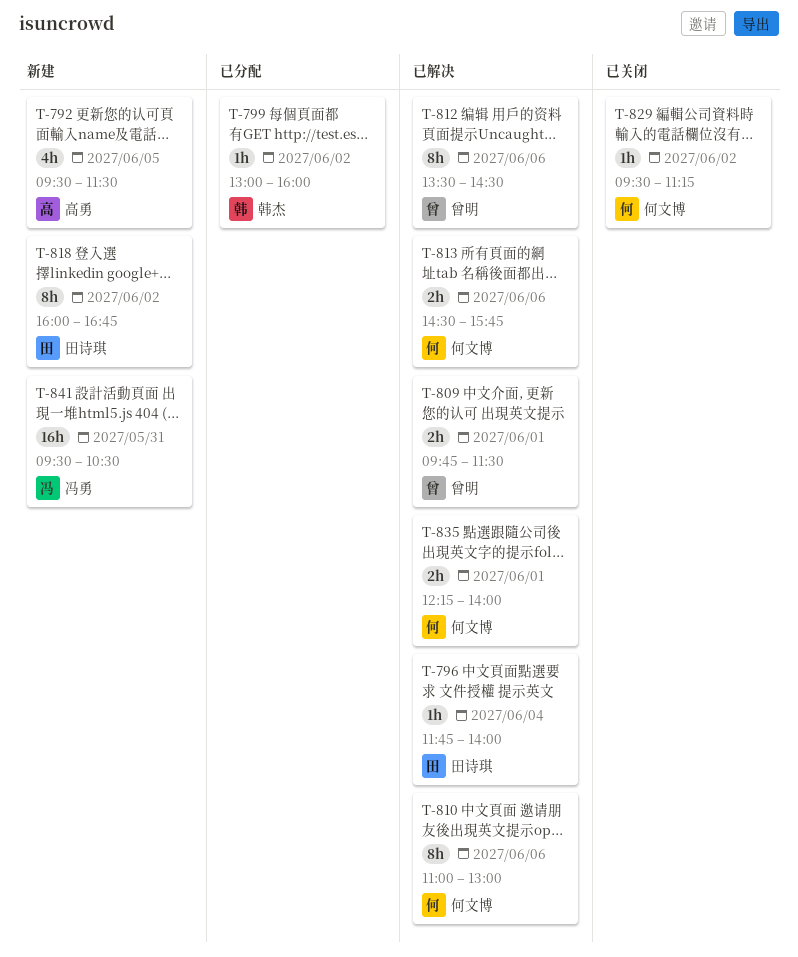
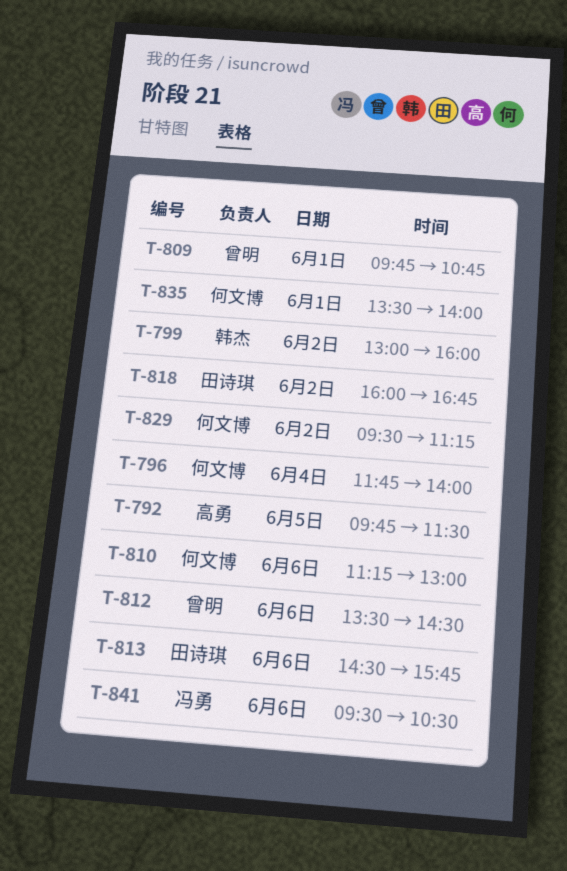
T-792, begins: 09:30 -> 09:45
T-796, owner: 田诗琪 -> 何文博
T-809, ends: 11:30 -> 10:45
T-810, begins: 11:00 -> 11:15
T-813, owner: 何文博 -> 田诗琪
T-835, begins: 12:15 -> 13:30
T-841, day: May 31 -> Jun 6

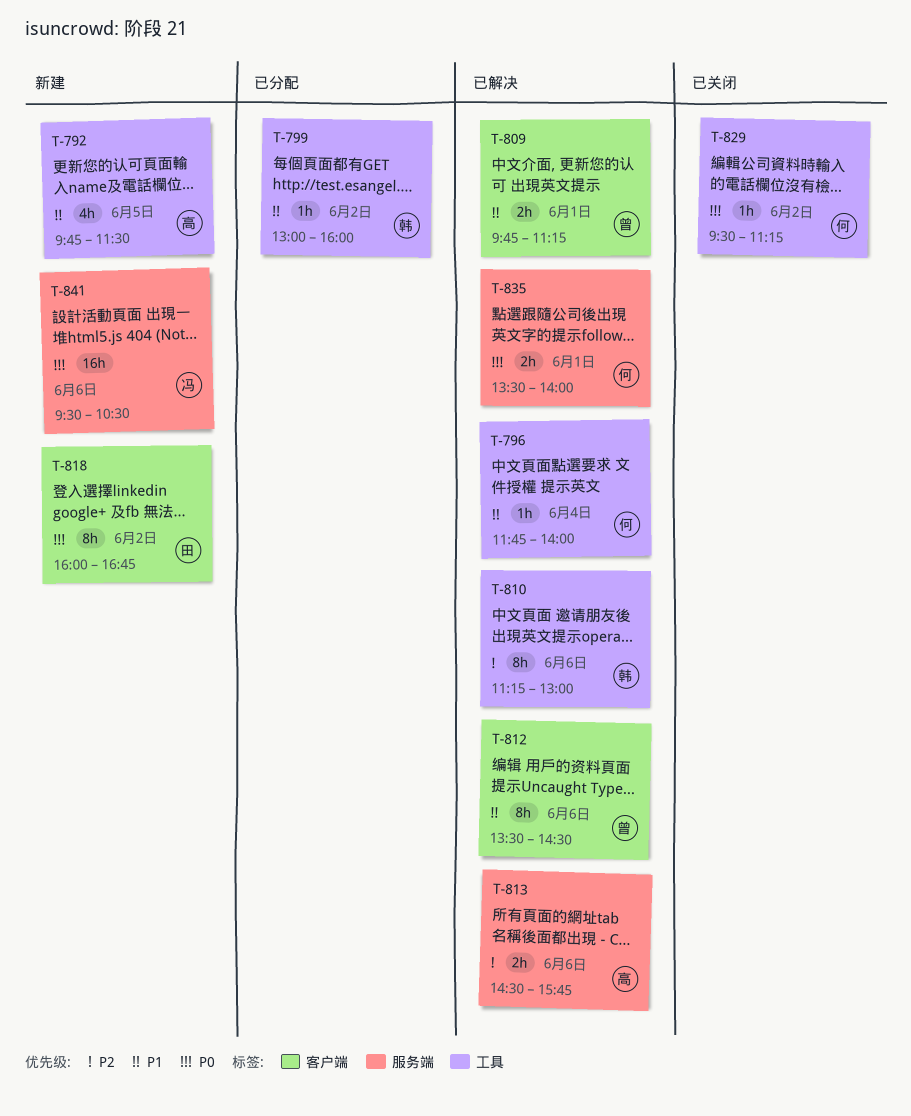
T-809, ends: 10:45 -> 11:15
T-810, owner: 何文博 -> 韩杰
T-813, owner: 田诗琪 -> 高勇

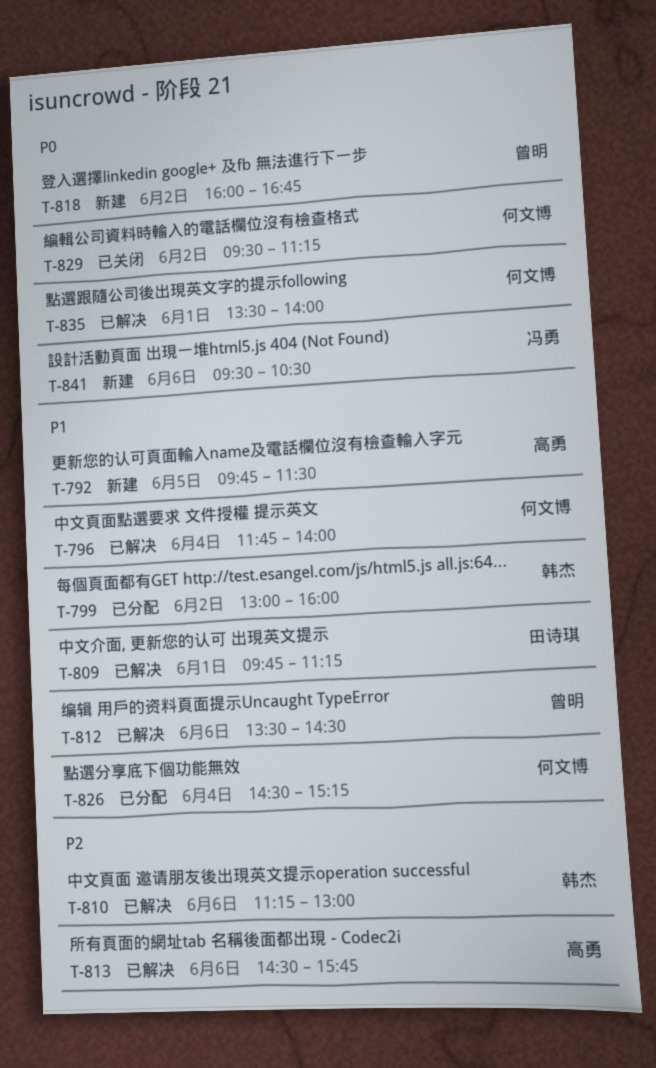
T-809, owner: 曾明 -> 田诗琪
T-818, owner: 田诗琪 -> 曾明
T-826: none -> present

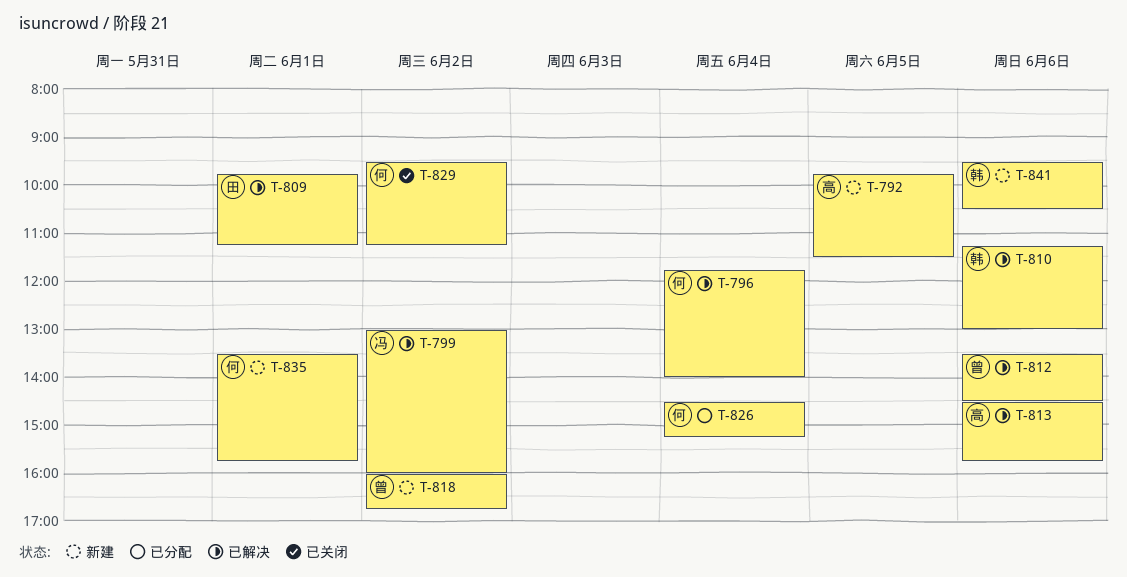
T-799, status: 已分配 -> 已解决
T-799, owner: 韩杰 -> 冯勇
T-835, status: 已解决 -> 新建
T-835, ends: 14:00 -> 15:45
T-841, owner: 冯勇 -> 韩杰

